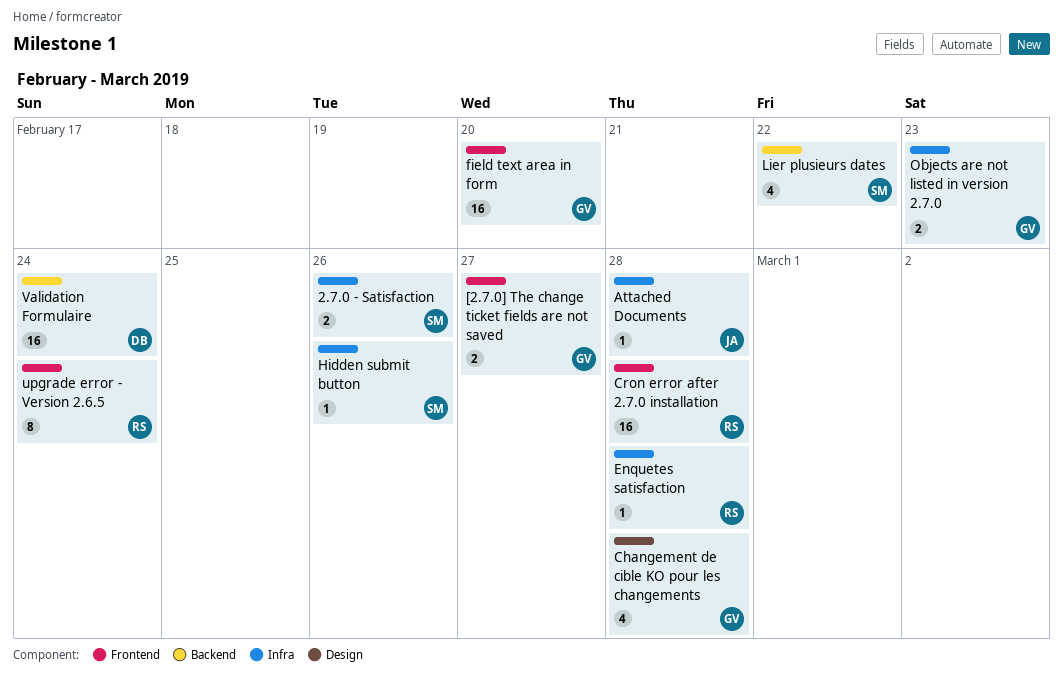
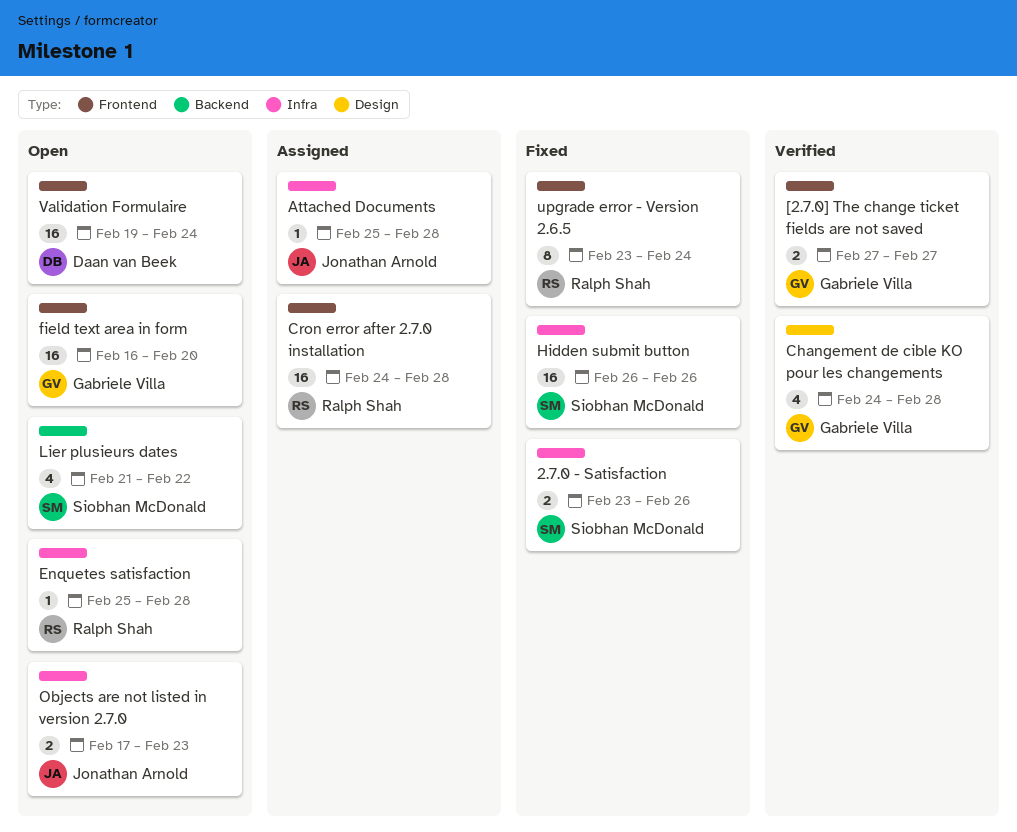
Hidden submit button, estimate: 1 -> 16
Objects are not listed in version 2.7.0, owner: Gabriele Villa -> Jonathan Arnold
Validation Formulaire, label: Backend -> Frontend

